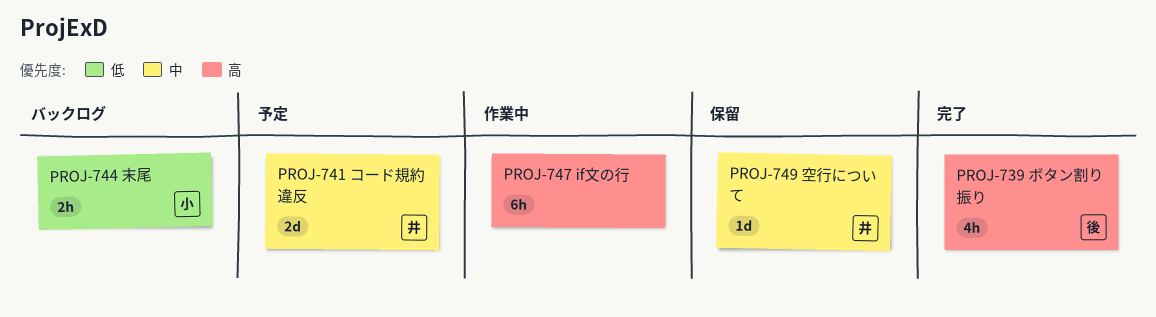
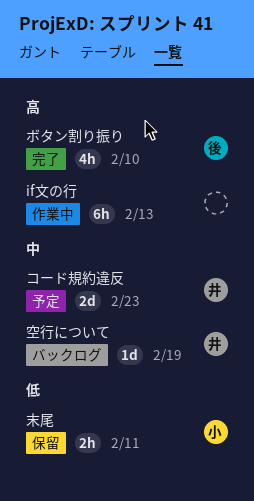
末尾, status: バックログ -> 保留
空行について, status: 保留 -> バックログ

